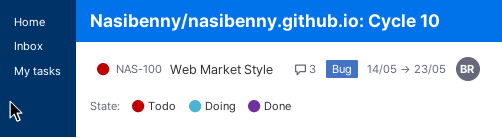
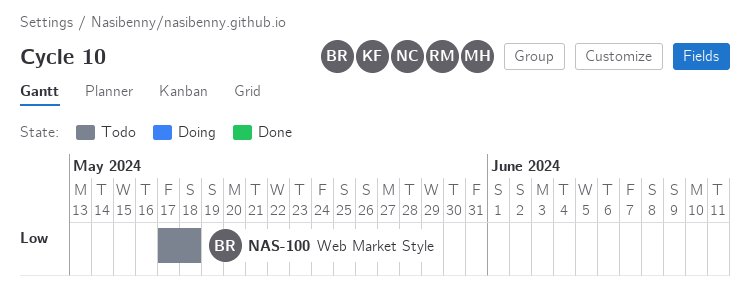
NAS-100, start: May 14 -> May 17
NAS-100, due: May 23 -> May 18

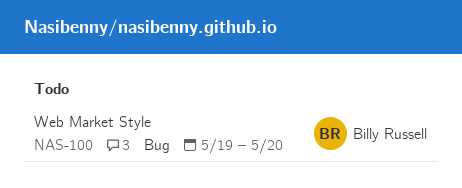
NAS-100, start: May 17 -> May 19
NAS-100, due: May 18 -> May 20

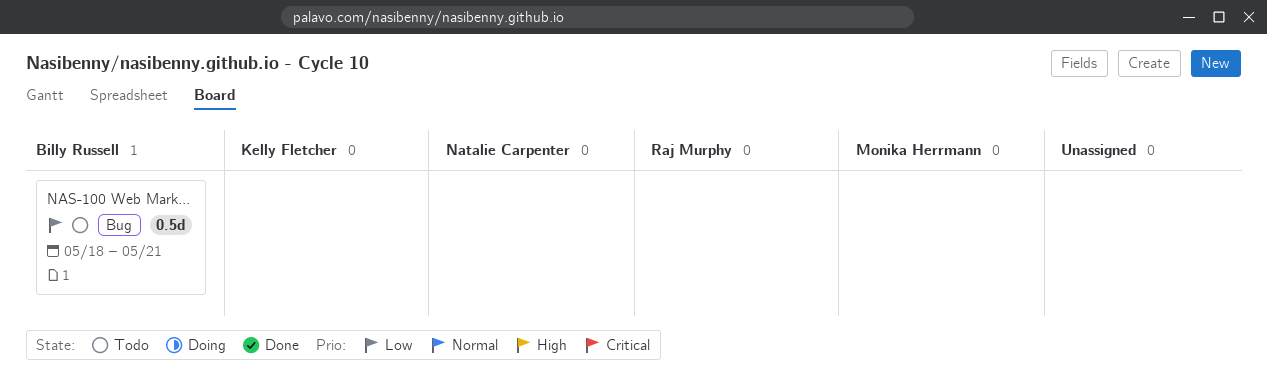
NAS-100, start: May 19 -> May 18
NAS-100, due: May 20 -> May 21

